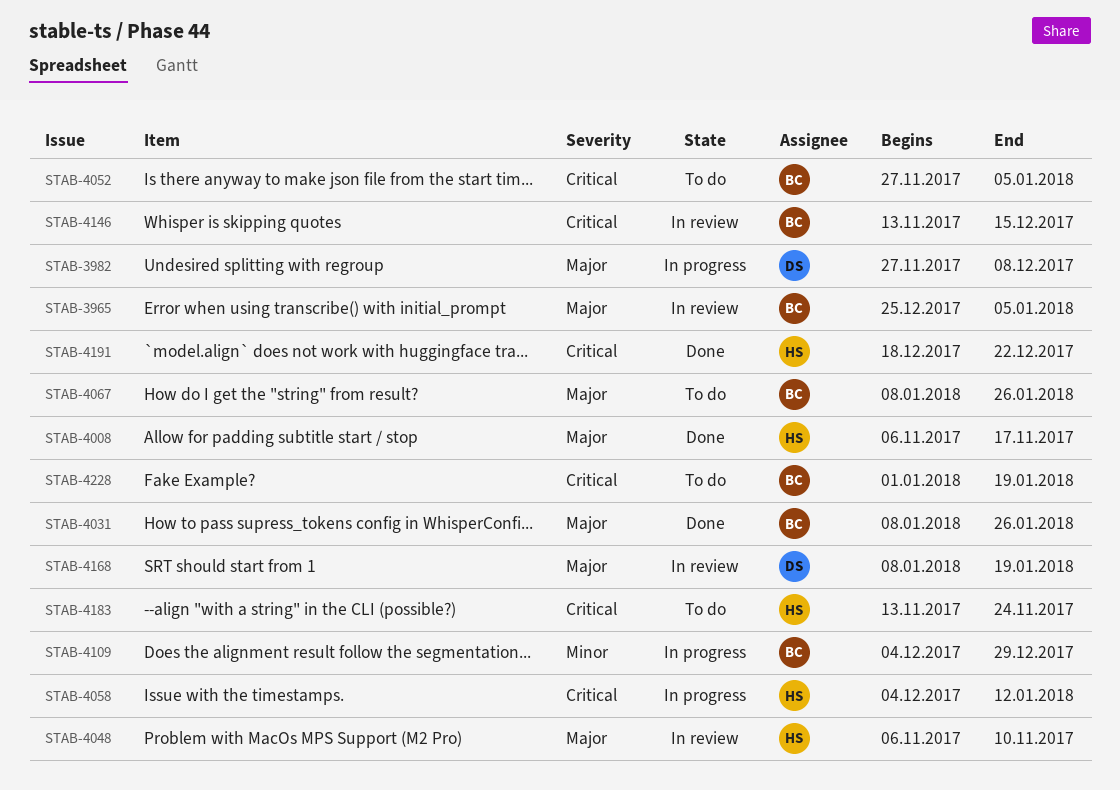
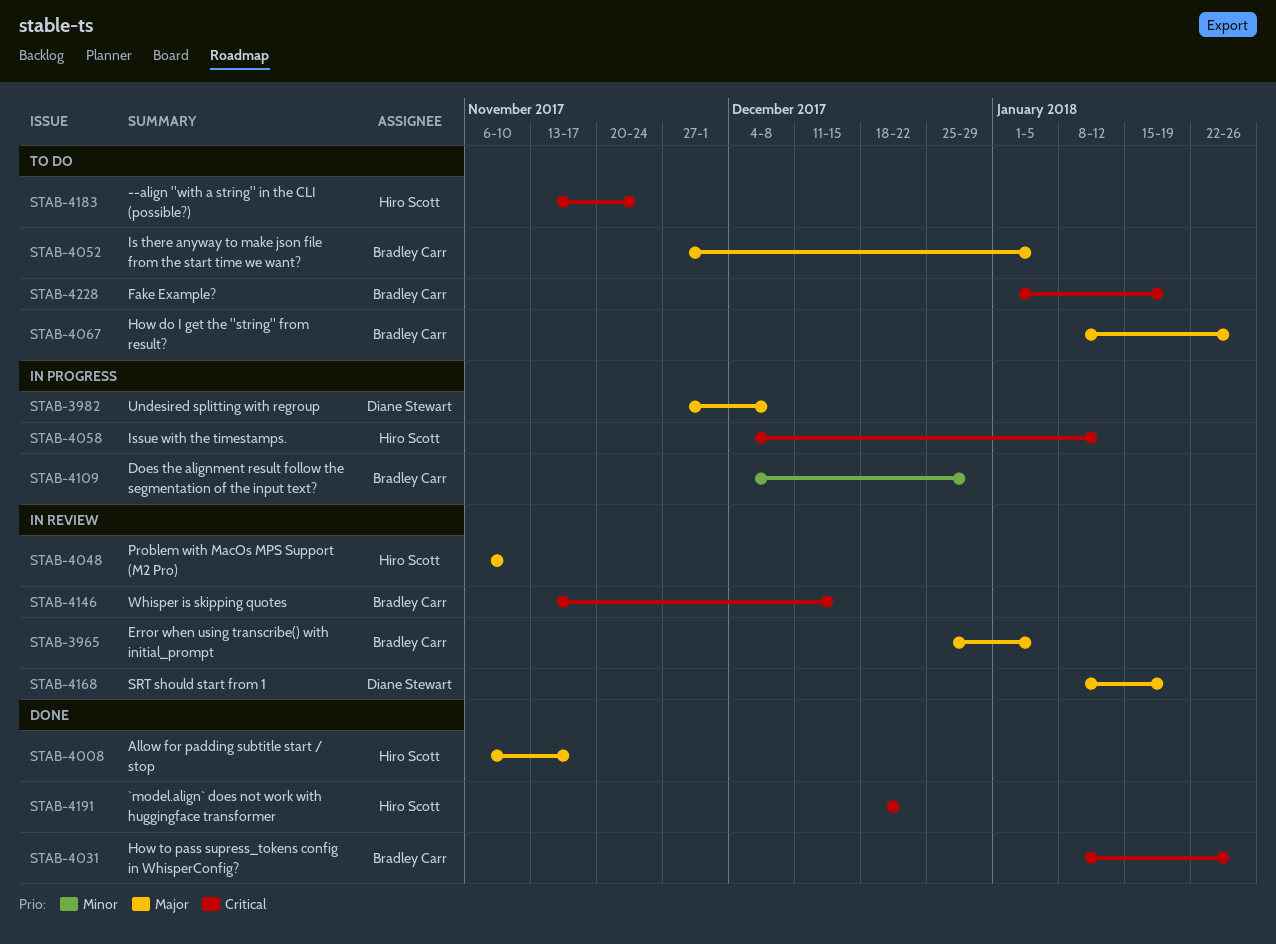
STAB-4031, priority: Major -> Critical
STAB-4052, priority: Critical -> Major

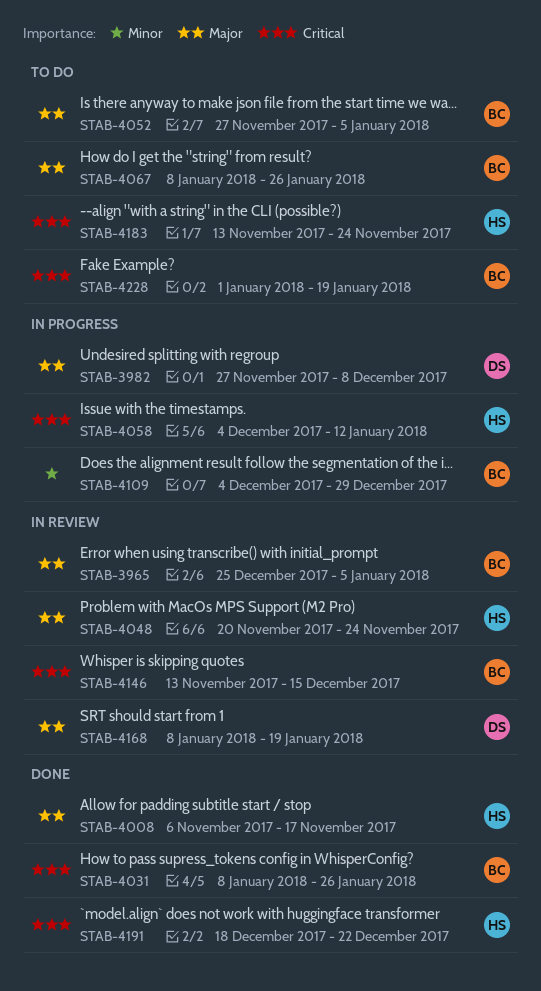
STAB-4048, start: Nov 6 -> Nov 20
STAB-4048, due: Nov 10 -> Nov 24

